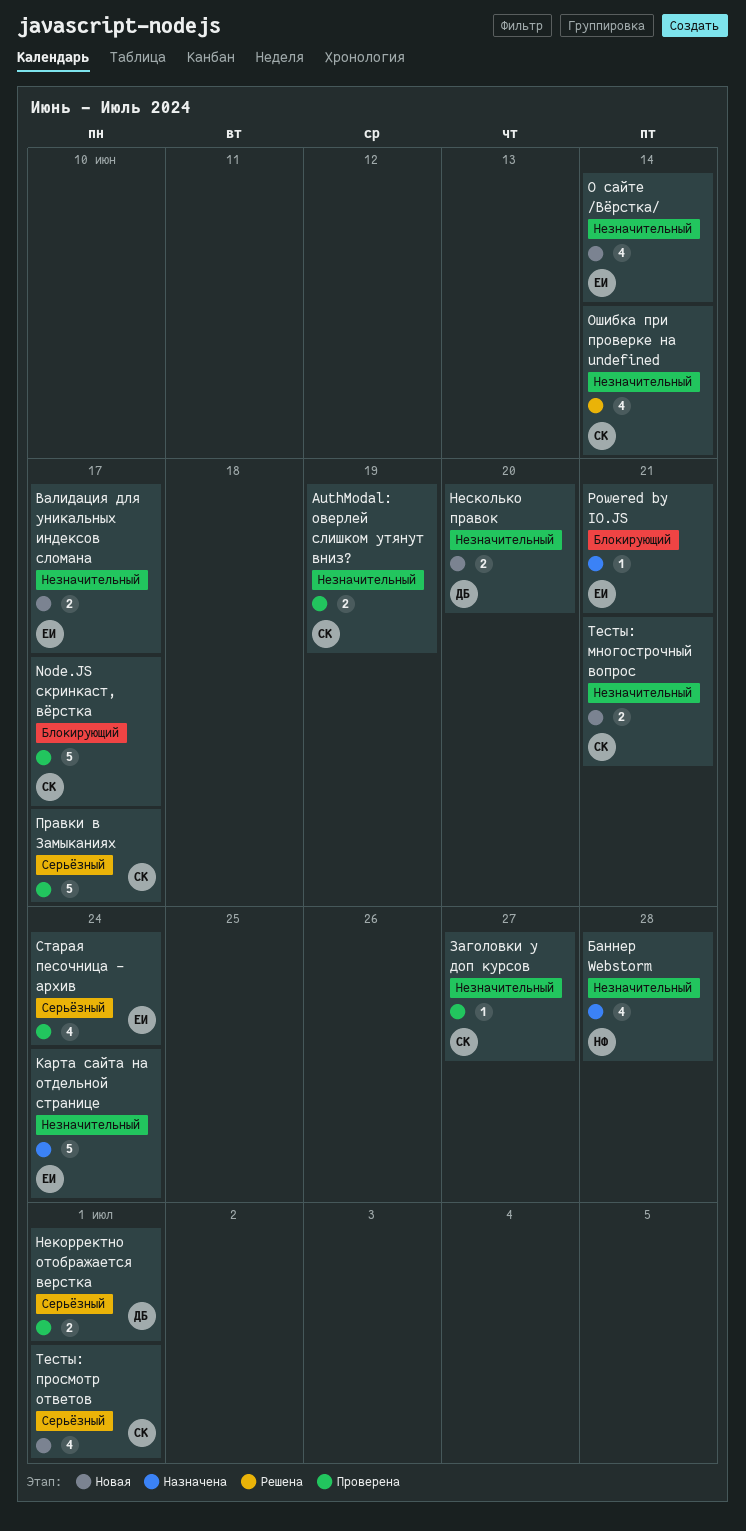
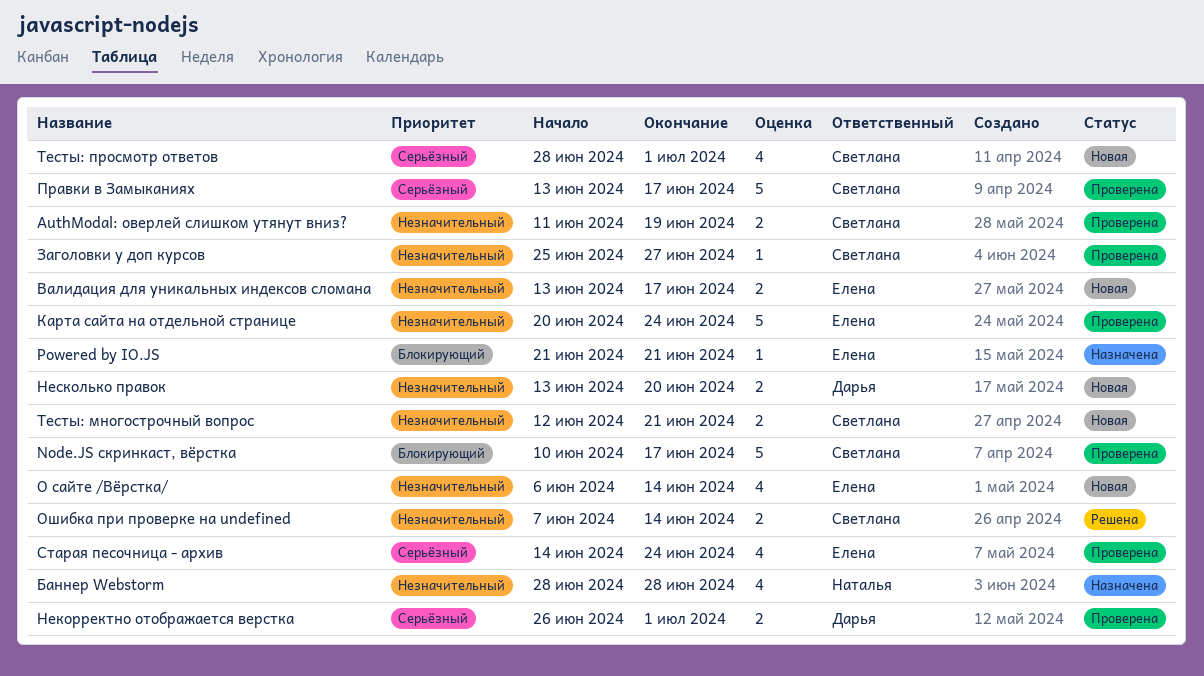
Карта сайта на отдельной странице, status: Назначена -> Проверена
Ошибка при проверке на undefined, estimate: 4 -> 2

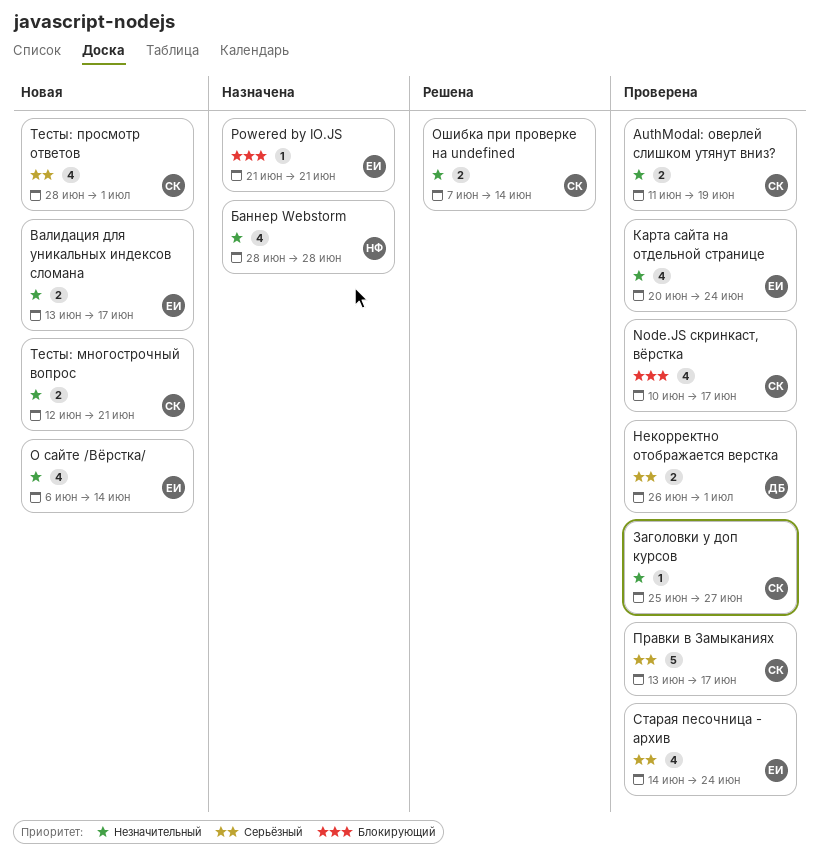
Node.JS скринкаст, вёрстка, estimate: 5 -> 4
Карта сайта на отдельной странице, estimate: 5 -> 4
Несколько правок: present -> none

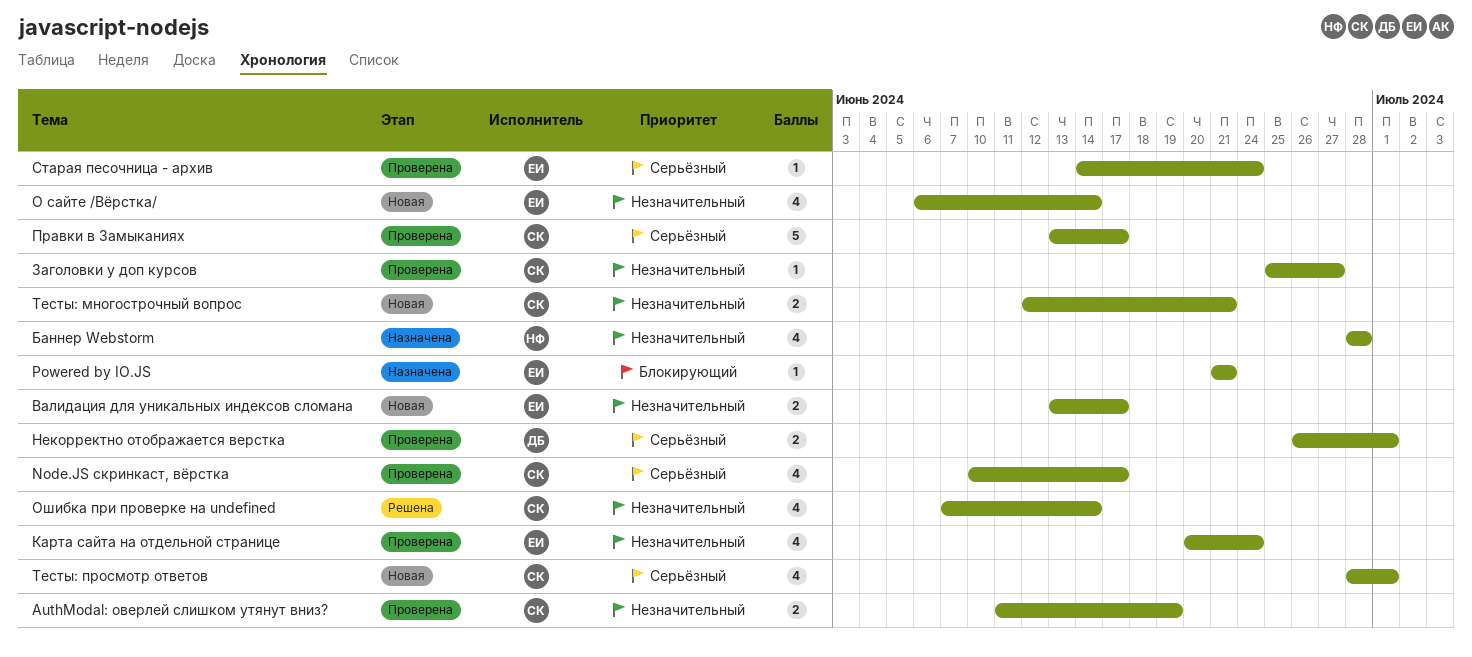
Node.JS скринкаст, вёрстка, priority: Блокирующий -> Серьёзный
Ошибка при проверке на undefined, estimate: 2 -> 4
Старая песочница - архив, estimate: 4 -> 1

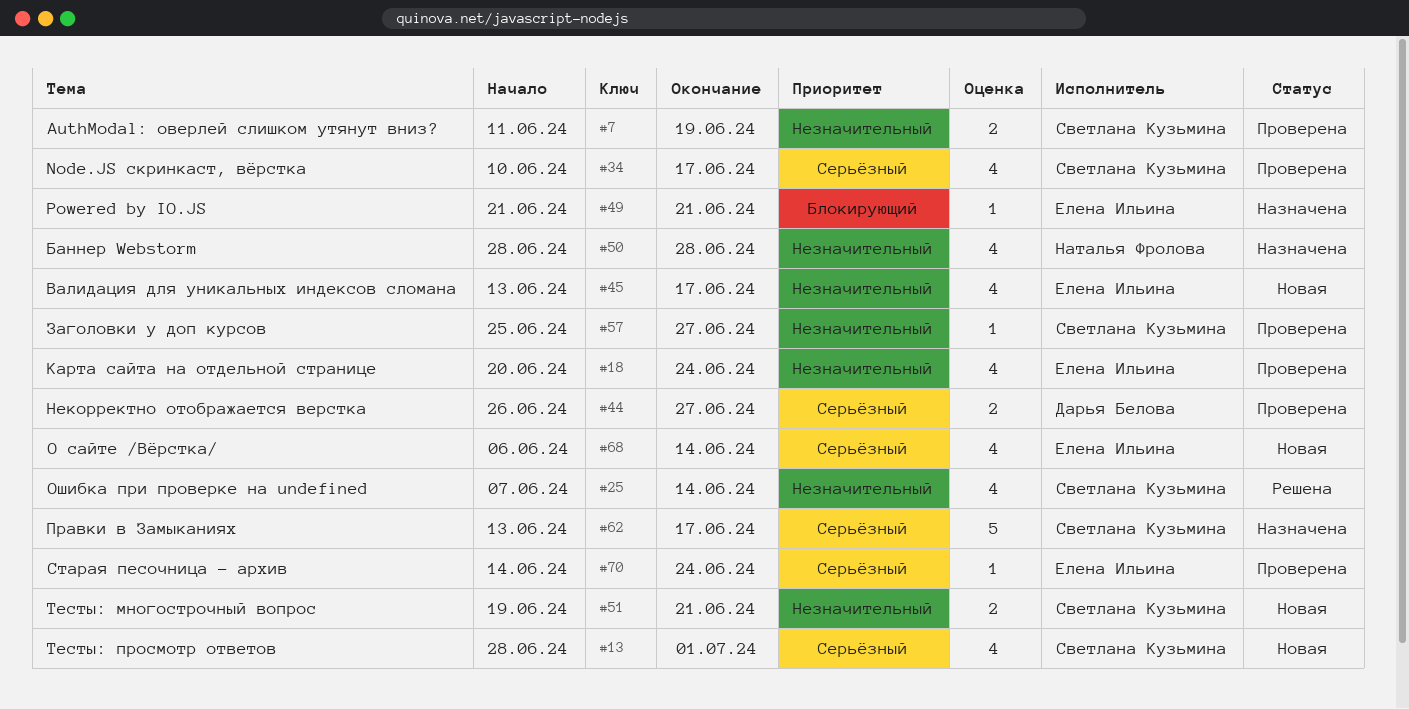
Валидация для уникальных индексов сломана, estimate: 2 -> 4
Некорректно отображается верстка, due: Jul 1 -> Jun 27
О сайте /Вёрстка/, priority: Незначительный -> Серьёзный
Правки в Замыканиях, status: Проверена -> Назначена
Тесты: многострочный вопрос, start: Jun 12 -> Jun 19

